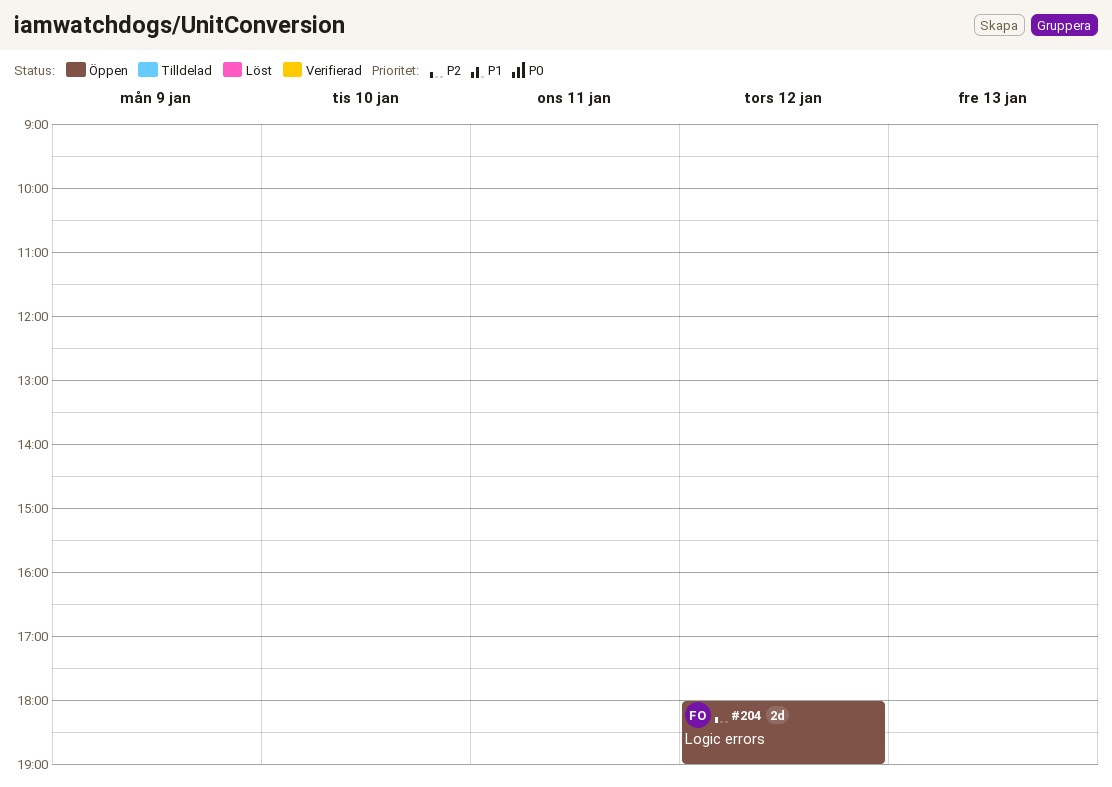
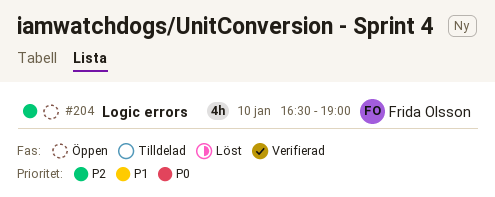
#204, estimate: 2d -> 4h
#204, day: Jan 12 -> Jan 10
#204, begins: 18:00 -> 16:30

